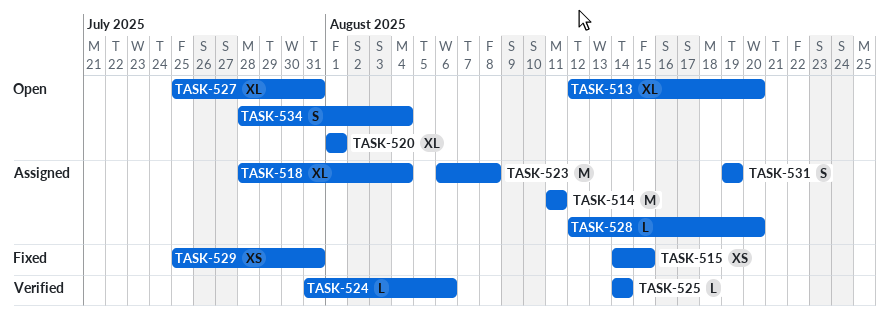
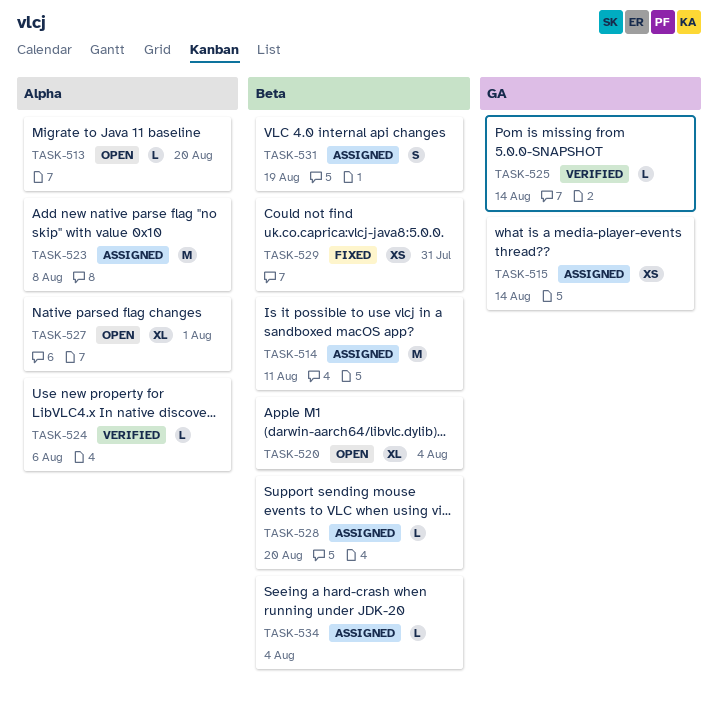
TASK-513, estimate: XL -> L
TASK-515, status: Fixed -> Assigned
TASK-515, due: Aug 15 -> Aug 14
TASK-518: present -> none
TASK-520, due: Aug 1 -> Aug 4
TASK-527, due: Jul 31 -> Aug 1
TASK-534, status: Open -> Assigned
TASK-534, estimate: S -> L

